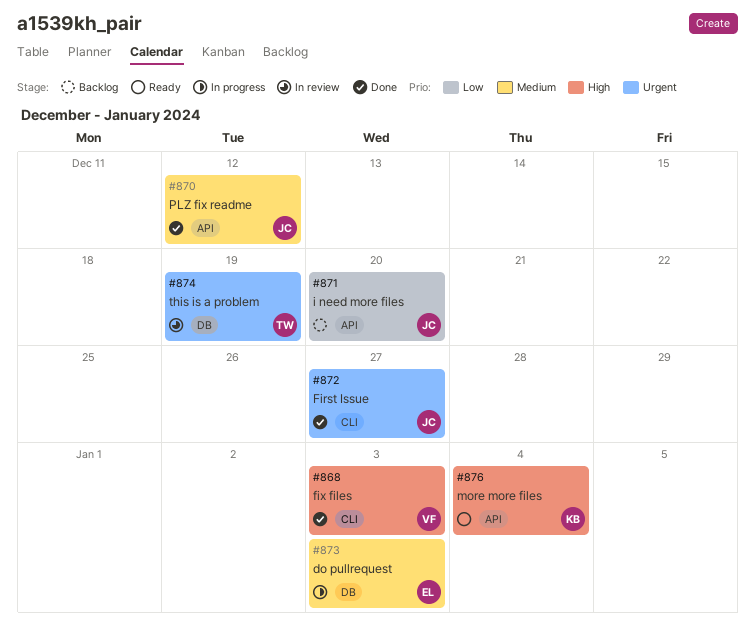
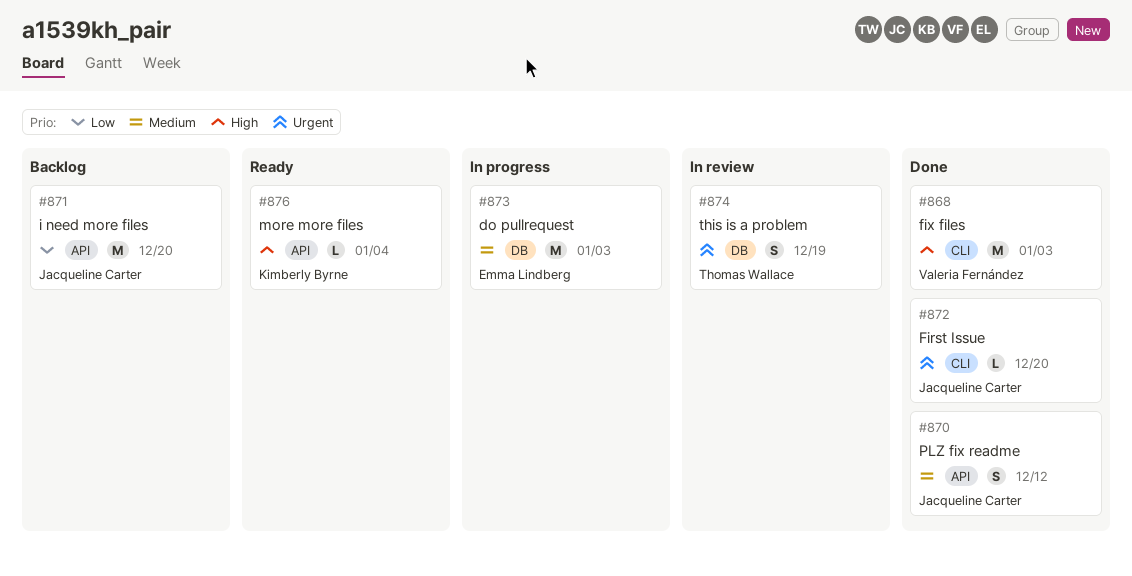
#872, due: Dec 27 -> Dec 20

